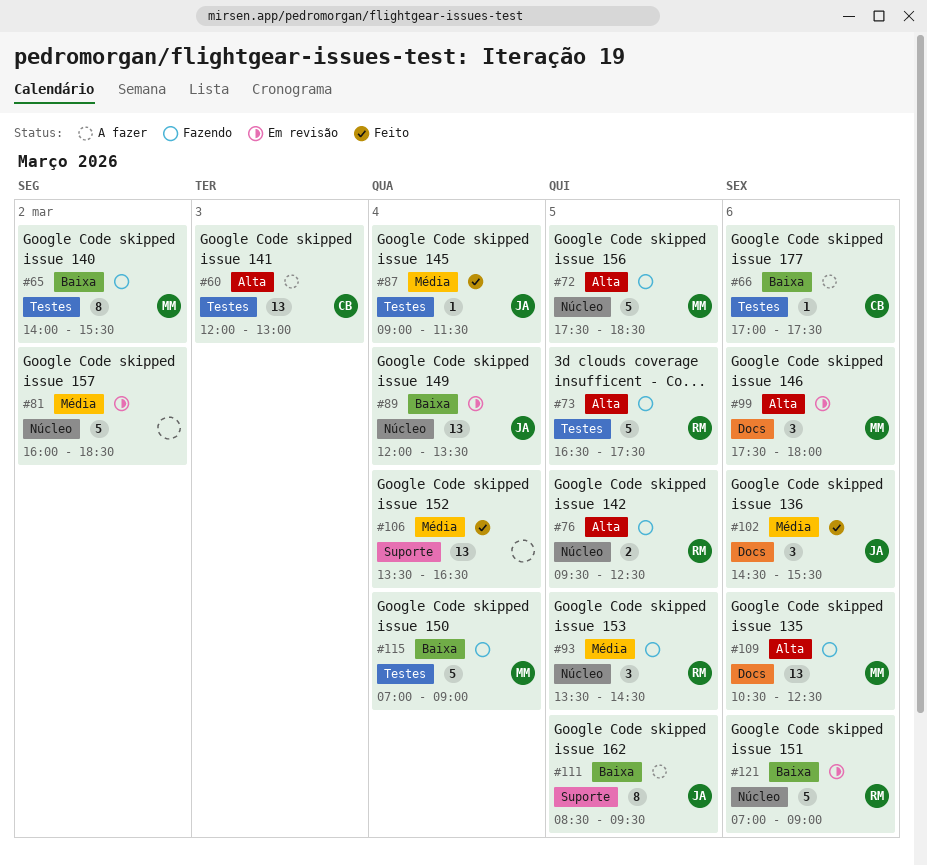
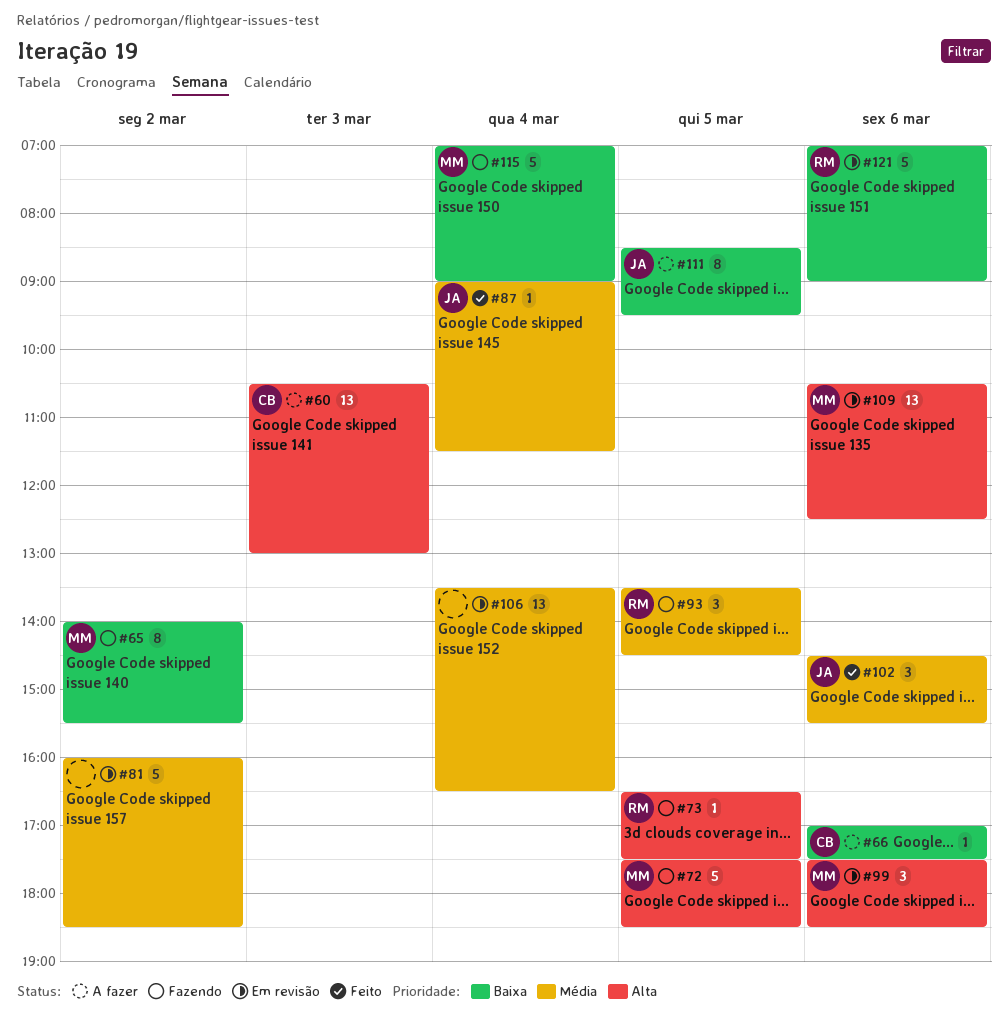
#60, begins: 12:00 -> 10:30
#73, estimate: 5 -> 1
#76: present -> none
#89: present -> none
#99, ends: 18:00 -> 18:30
#106, status: Feito -> Em revisão
#109, status: Fazendo -> Em revisão

